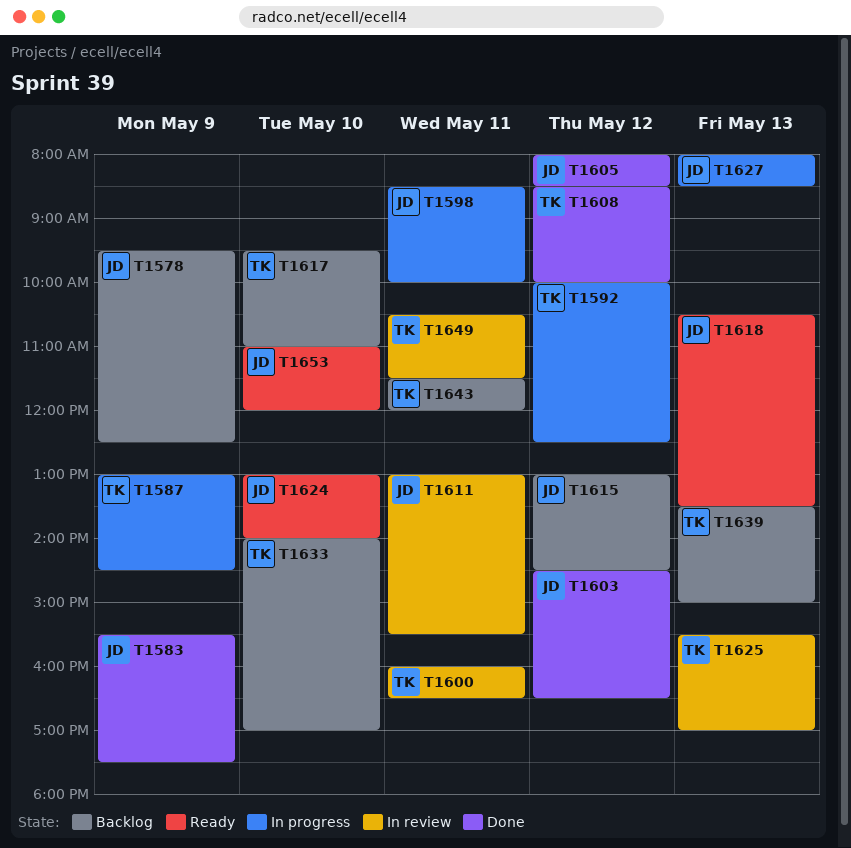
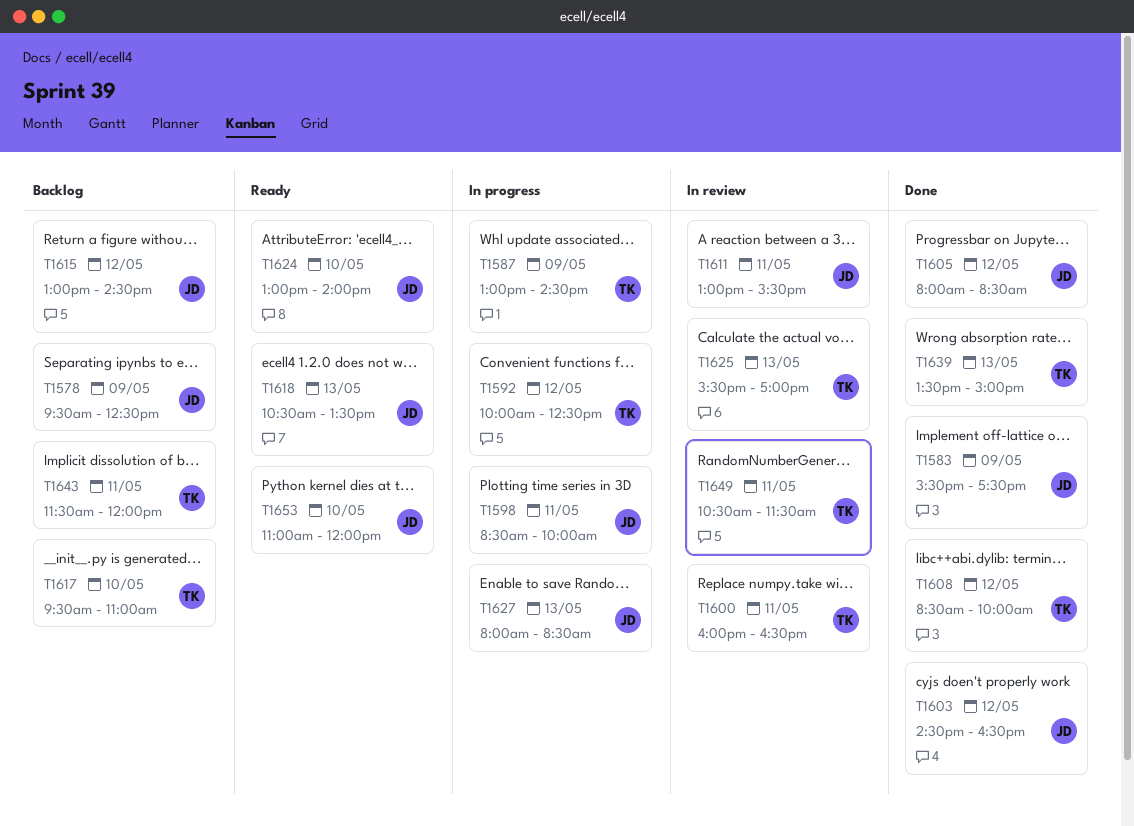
T1633: present -> none
T1639, status: Backlog -> Done

